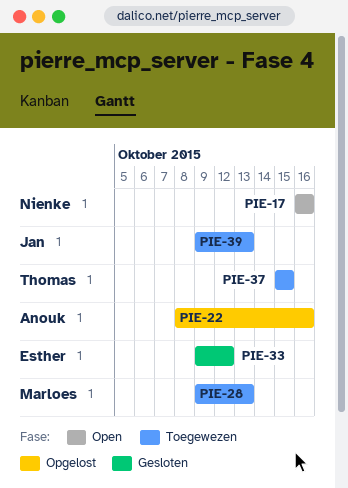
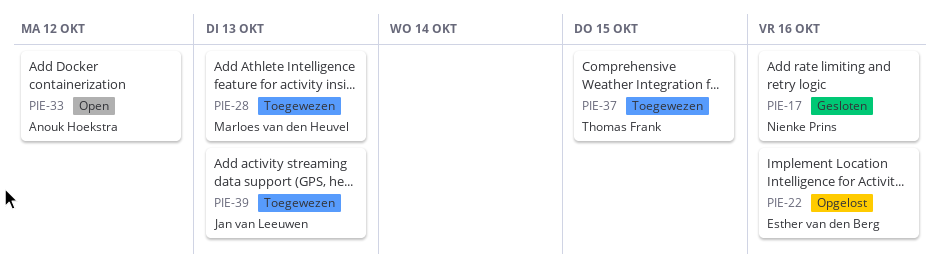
PIE-17, status: Open -> Gesloten
PIE-22, owner: Anouk Hoekstra -> Esther van den Berg
PIE-33, status: Gesloten -> Open
PIE-33, owner: Esther van den Berg -> Anouk Hoekstra

